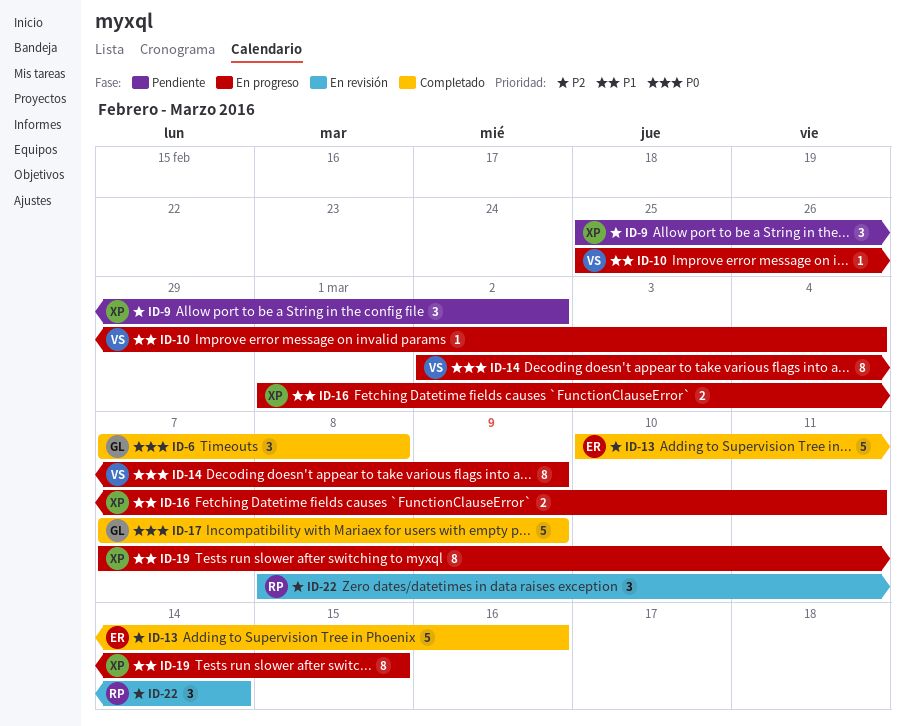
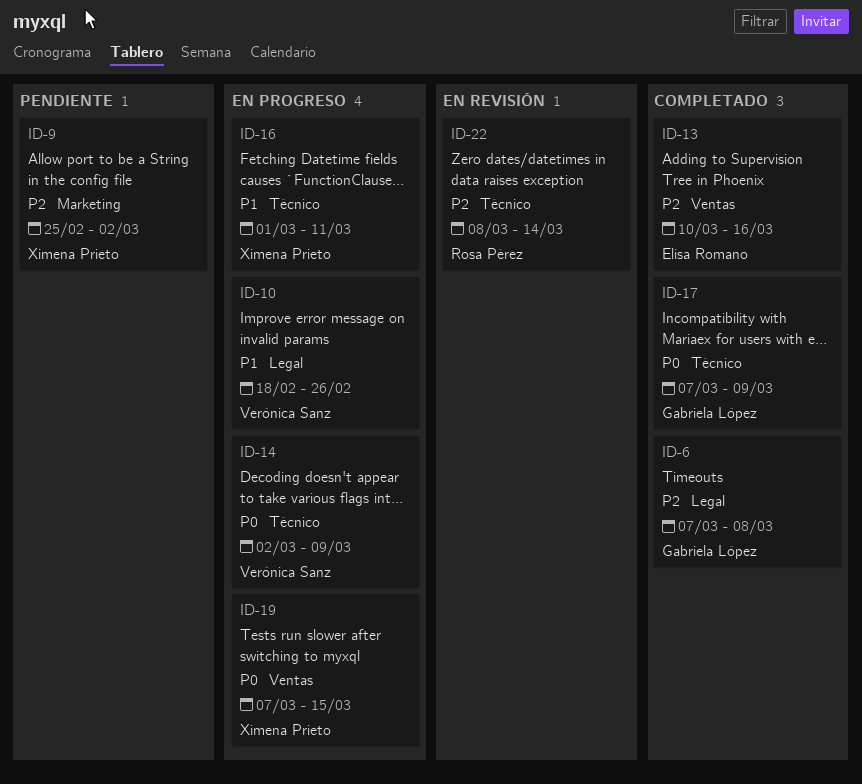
ID-6, priority: P0 -> P2
ID-10, start: Feb 25 -> Feb 18
ID-10, due: Mar 4 -> Feb 26
ID-19, priority: P1 -> P0

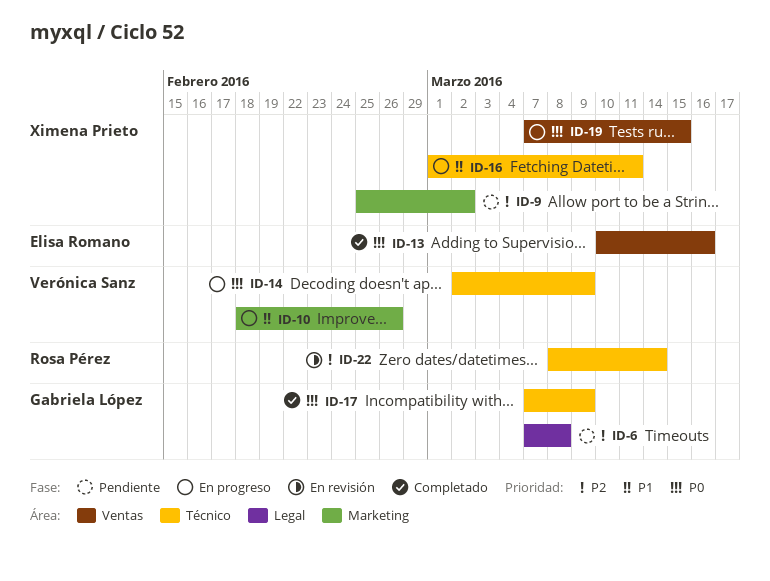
ID-6, status: Completado -> Pendiente
ID-10, label: Legal -> Marketing
ID-13, priority: P2 -> P0

